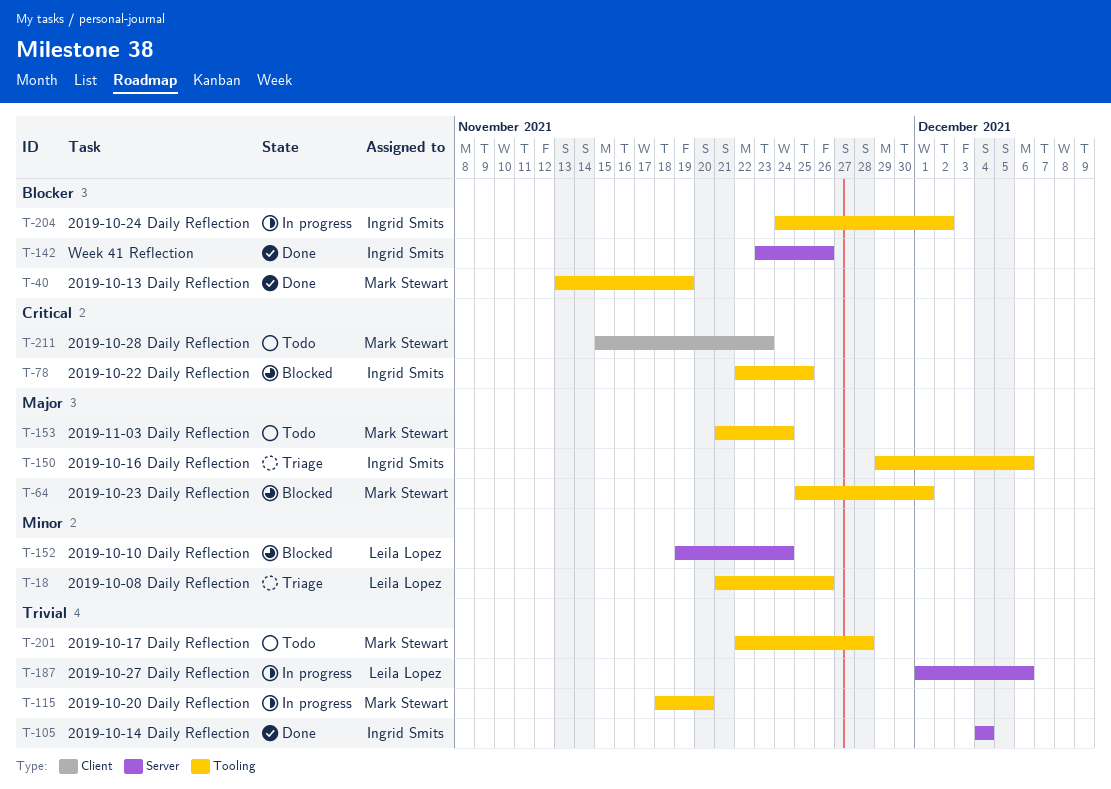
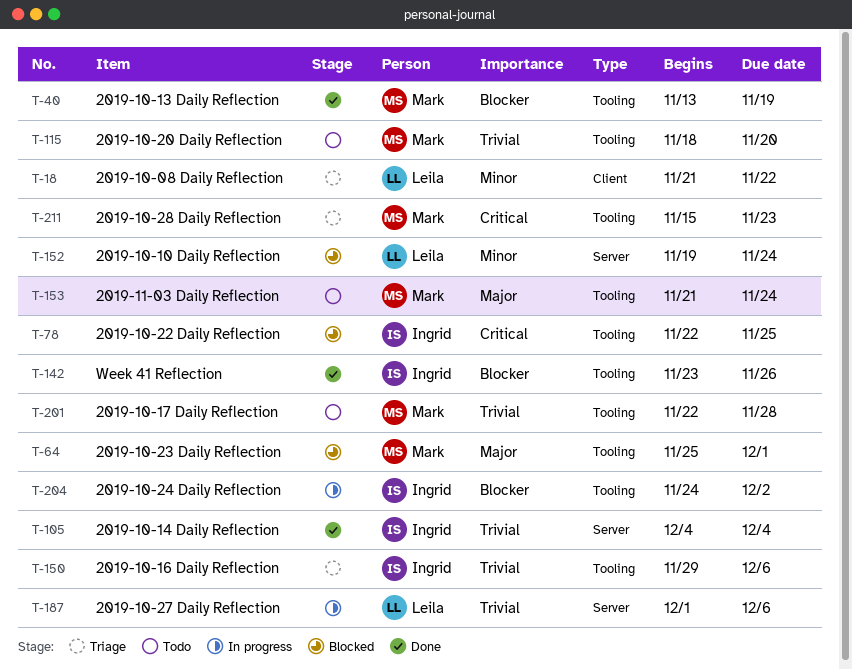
T-18, label: Tooling -> Client
T-18, due: Nov 26 -> Nov 22
T-115, status: In progress -> Todo
T-142, label: Server -> Tooling
T-150, priority: Major -> Trivial
T-211, status: Todo -> Triage
T-211, label: Client -> Tooling

